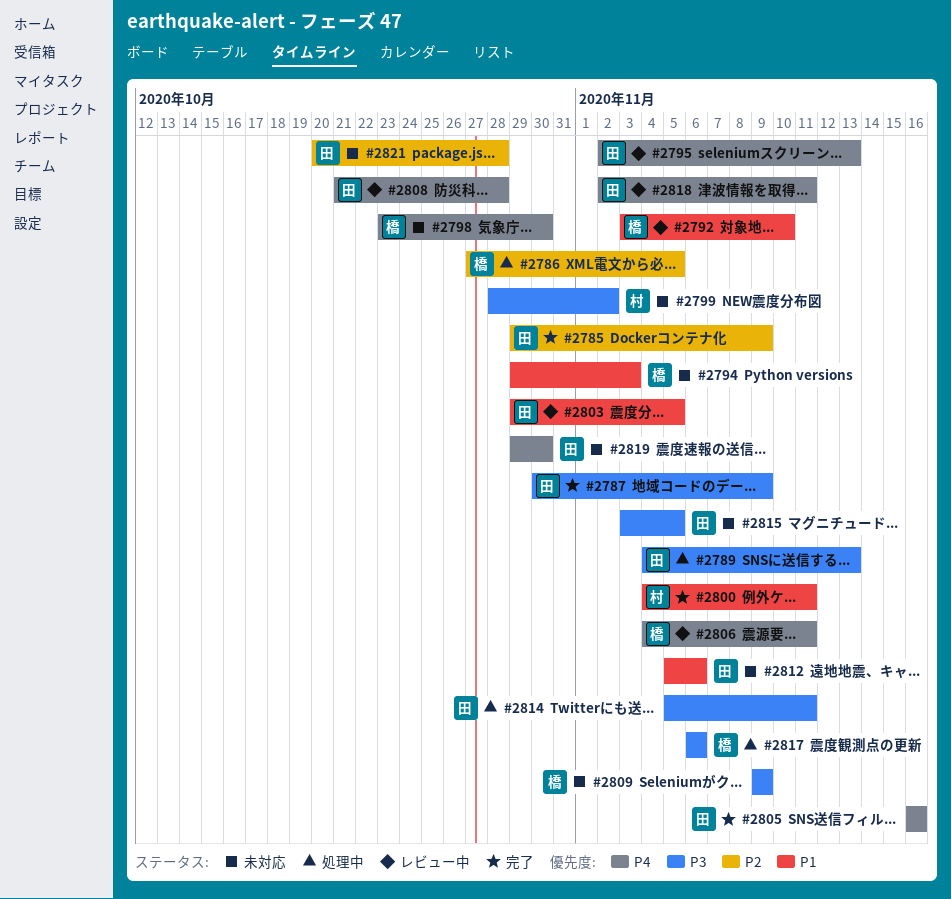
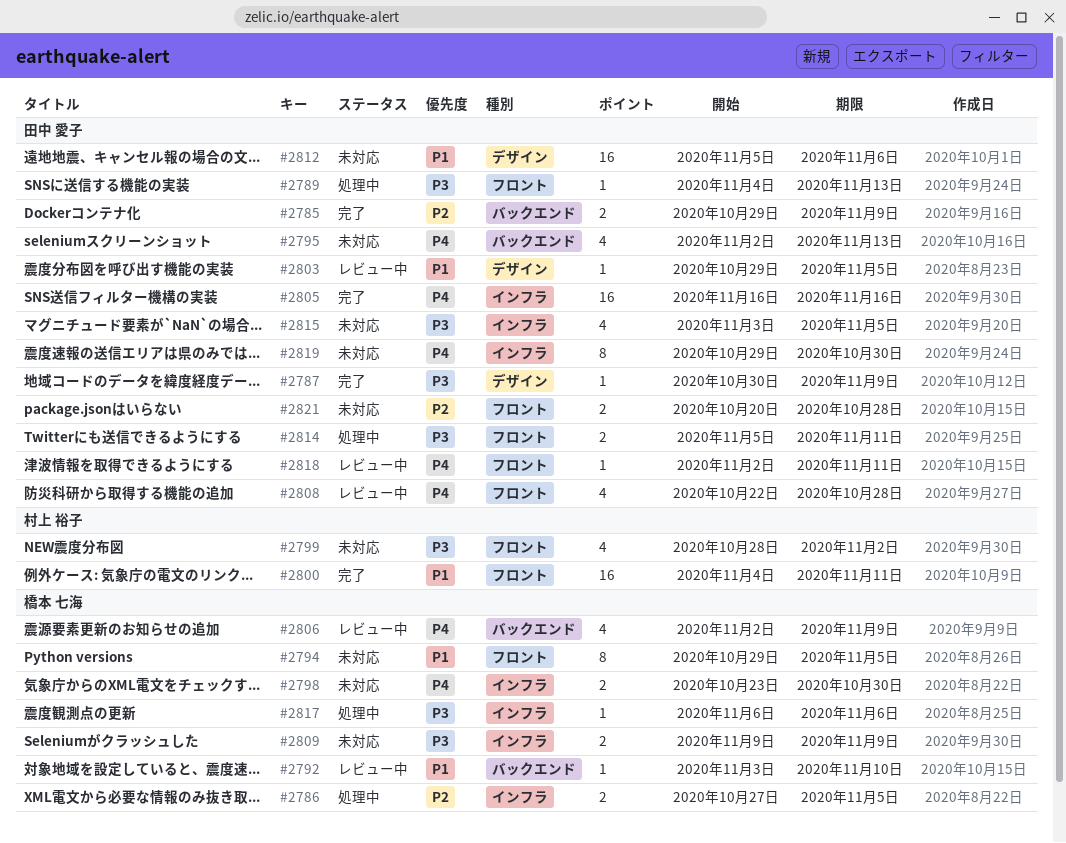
#2794, due: Nov 3 -> Nov 5
#2795, status: レビュー中 -> 未対応
#2806, start: Nov 4 -> Nov 2
#2806, due: Nov 11 -> Nov 9
#2808, start: Oct 21 -> Oct 22

